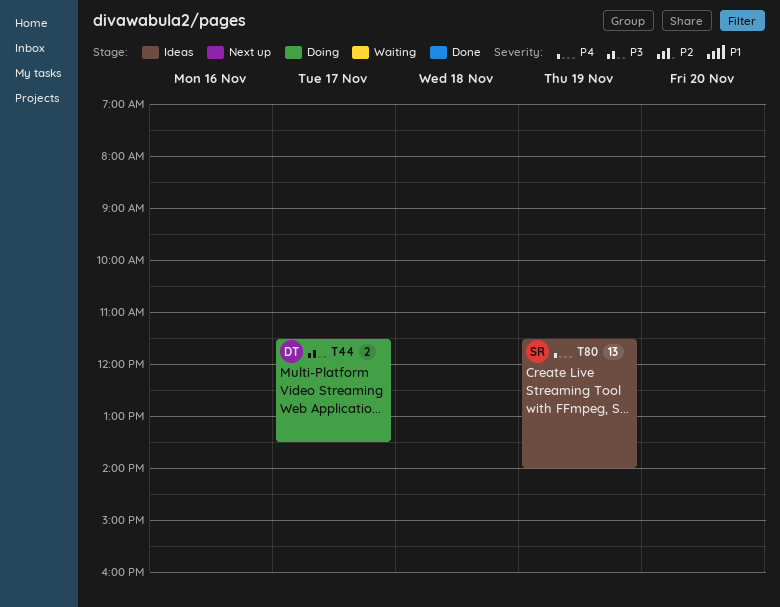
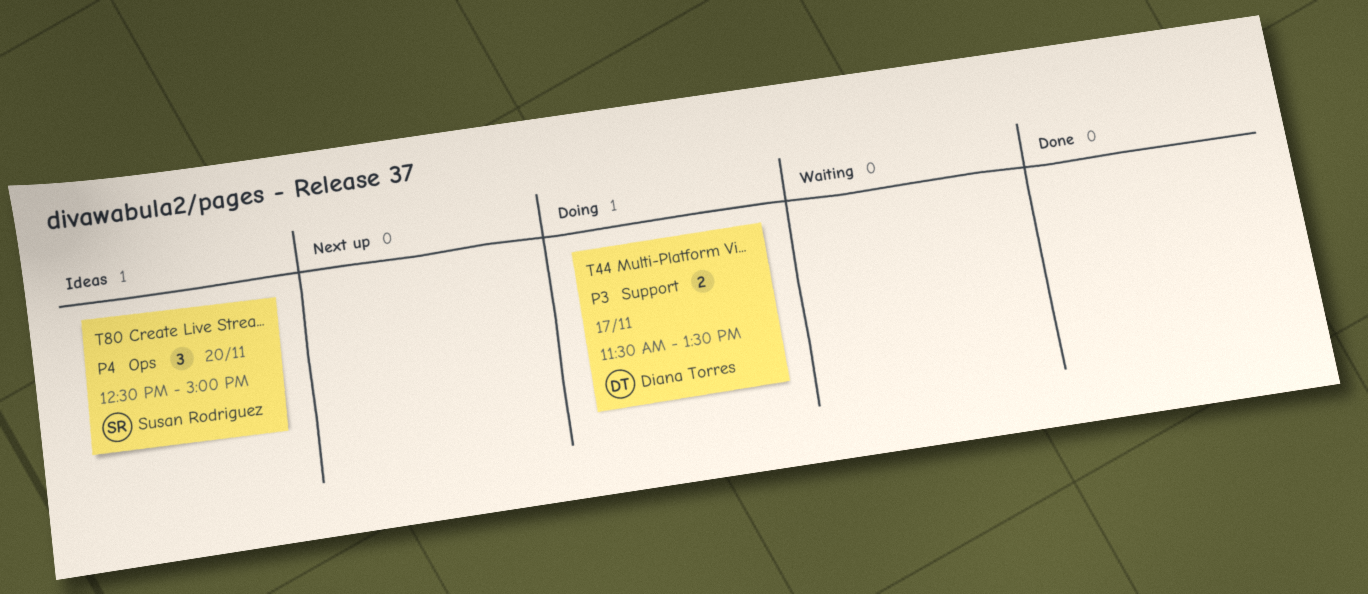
T80, estimate: 13 -> 3
T80, day: Nov 19 -> Nov 20
T80, begins: 11:30 -> 12:30
T80, ends: 14:00 -> 15:00

